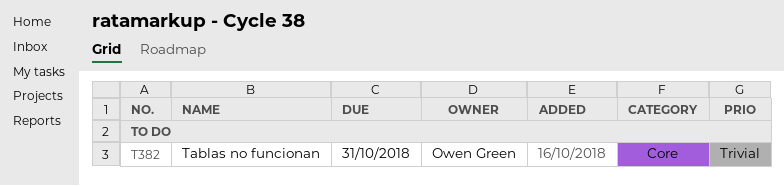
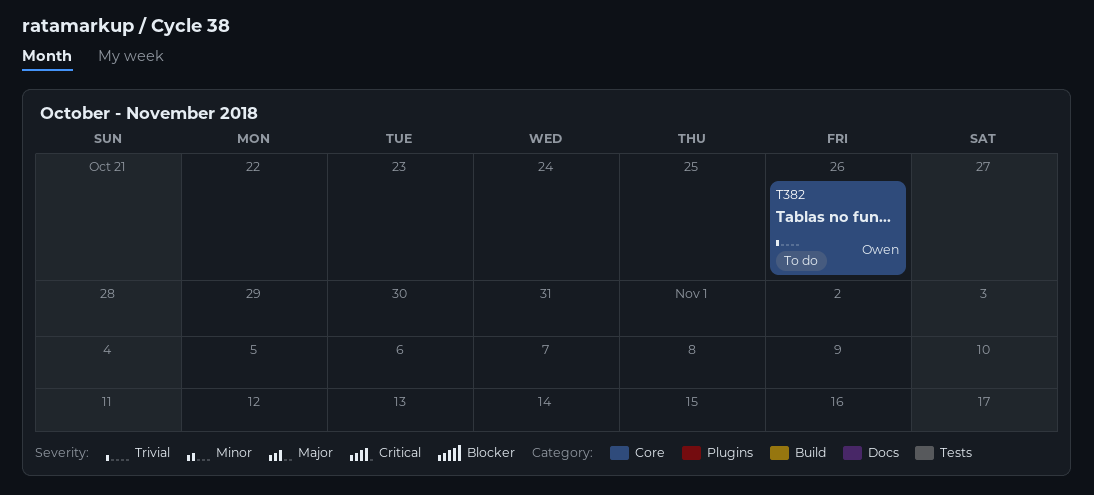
T382, due: Oct 31 -> Oct 26

